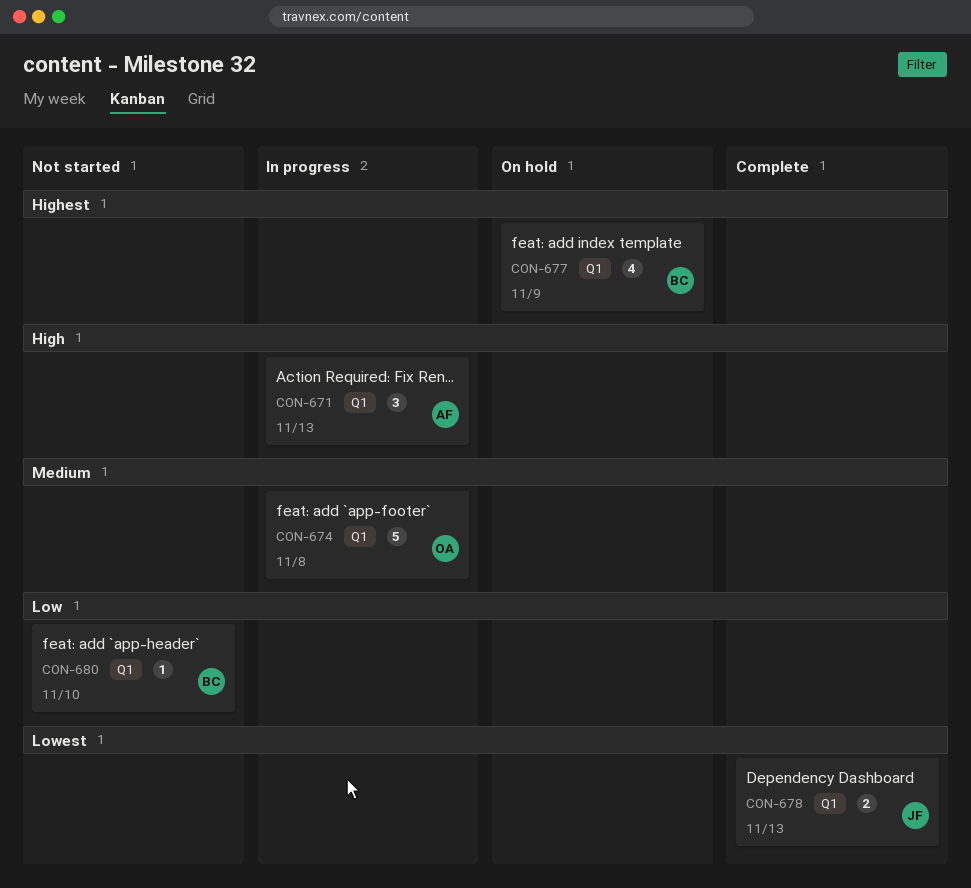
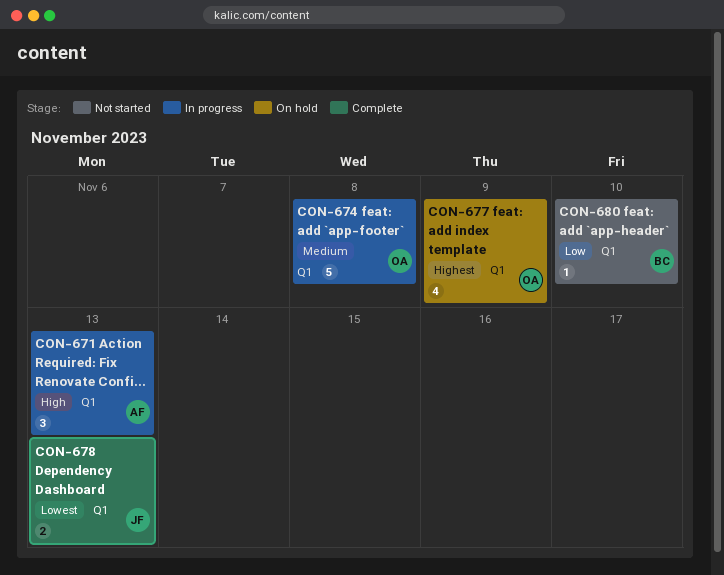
CON-677, owner: BC -> OA

